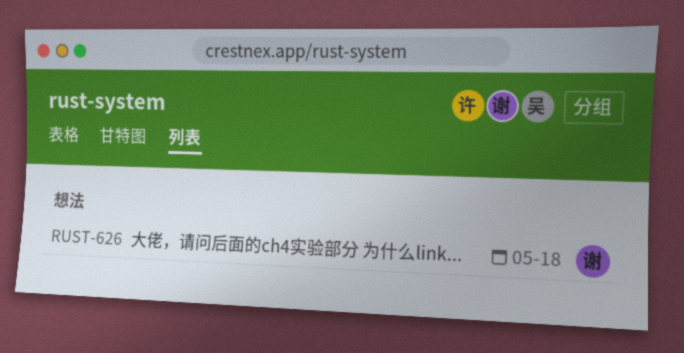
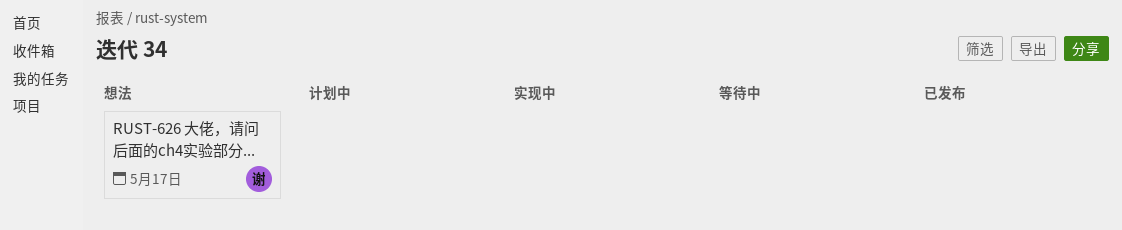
RUST-626, due: May 18 -> May 17

